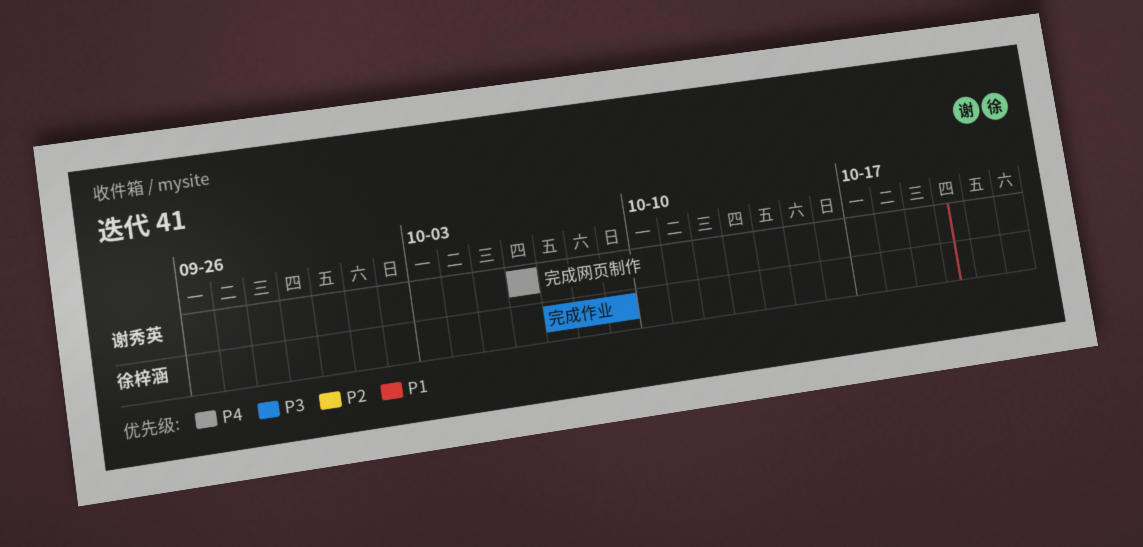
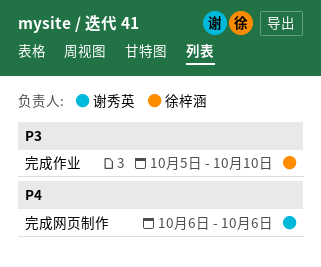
完成作业, start: Oct 7 -> Oct 5
完成作业, due: Oct 9 -> Oct 10

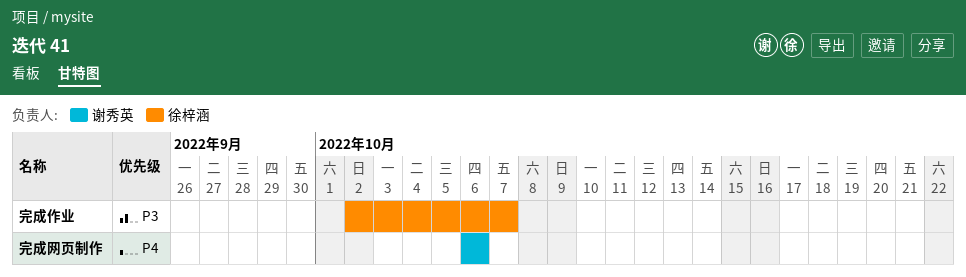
完成作业, start: Oct 5 -> Oct 2
完成作业, due: Oct 10 -> Oct 7

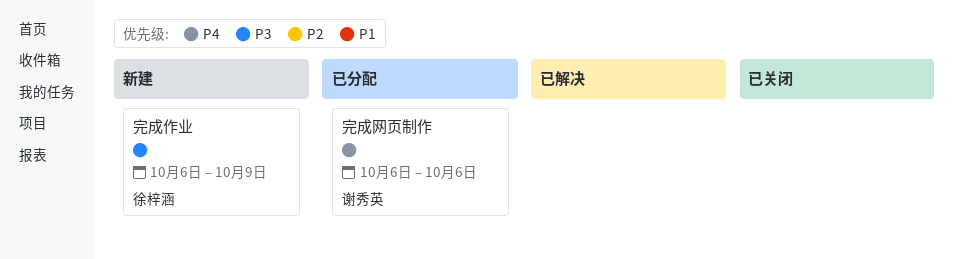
完成作业, start: Oct 2 -> Oct 6
完成作业, due: Oct 7 -> Oct 9

